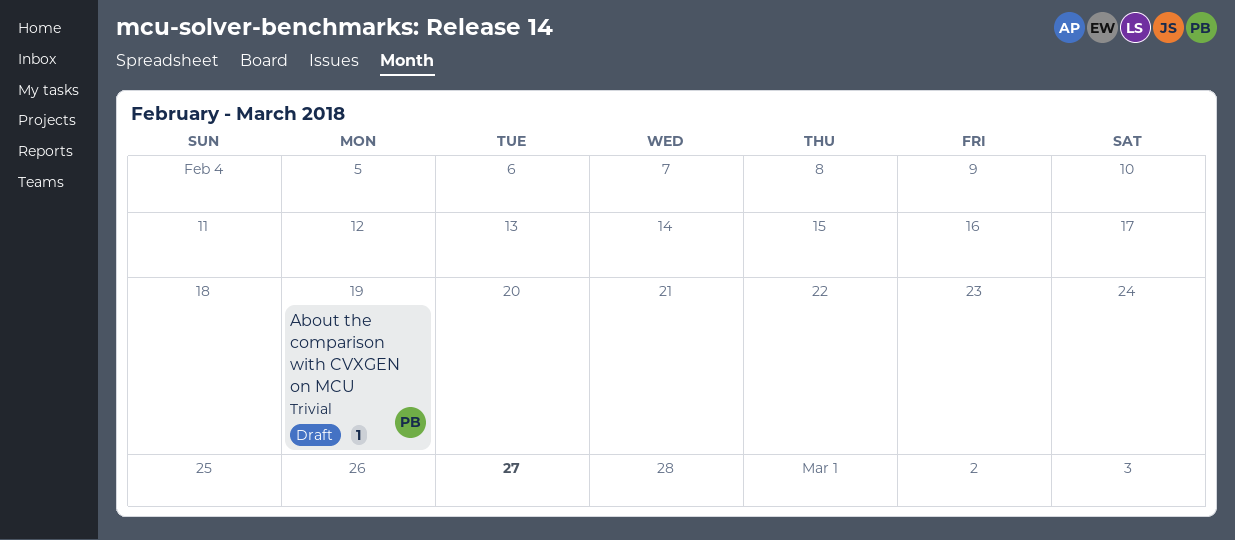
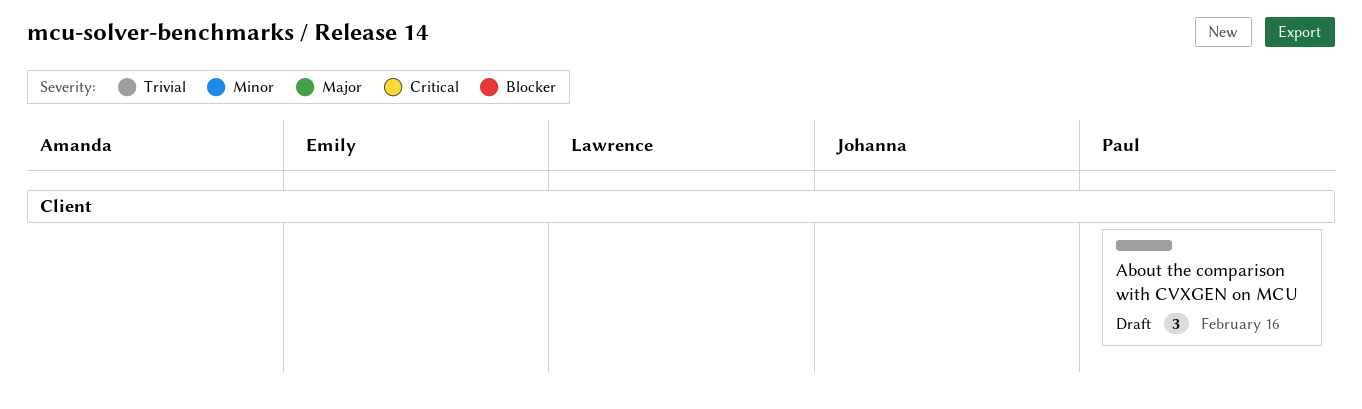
About the comparison with CVXGEN on MCU, estimate: 1 -> 3
About the comparison with CVXGEN on MCU, due: Feb 19 -> Feb 16

